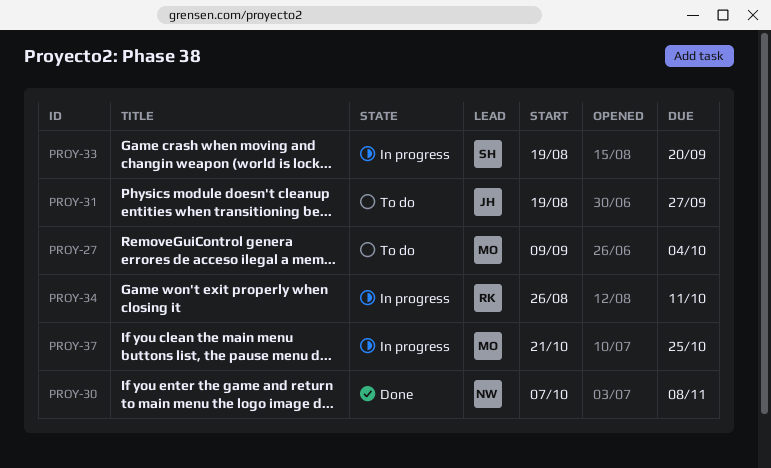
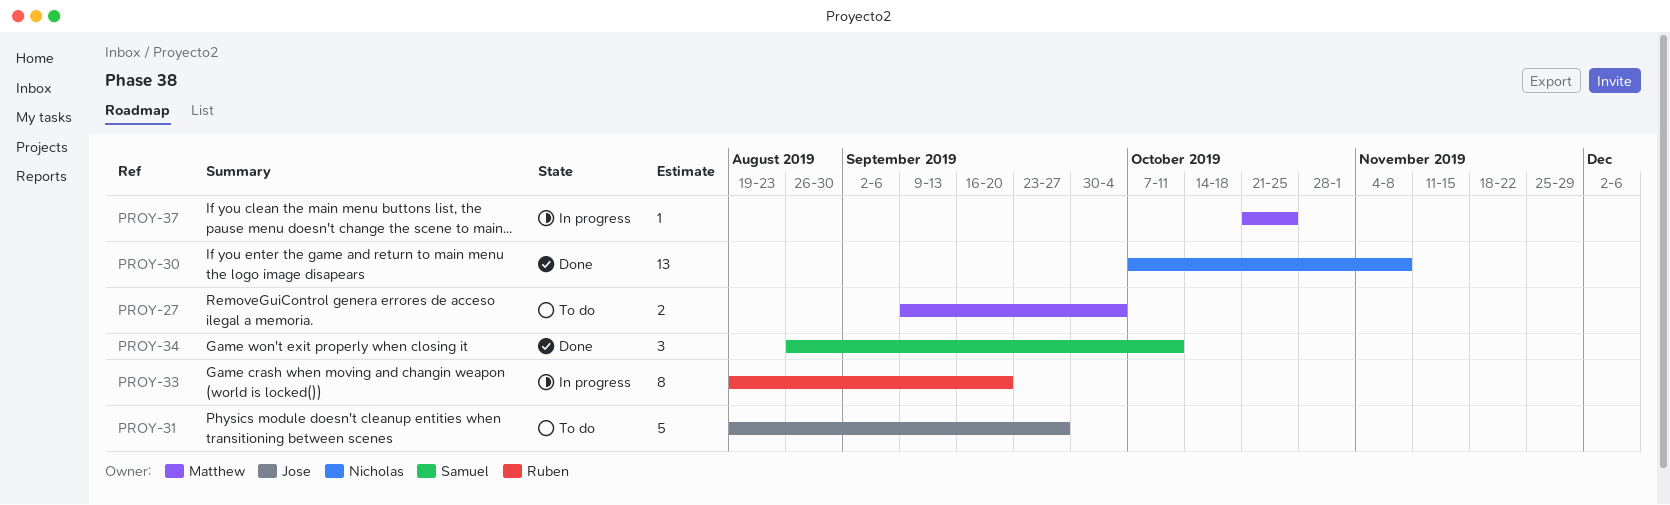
PROY-33, owner: Samuel -> Ruben
PROY-34, status: In progress -> Done
PROY-34, owner: Ruben -> Samuel

